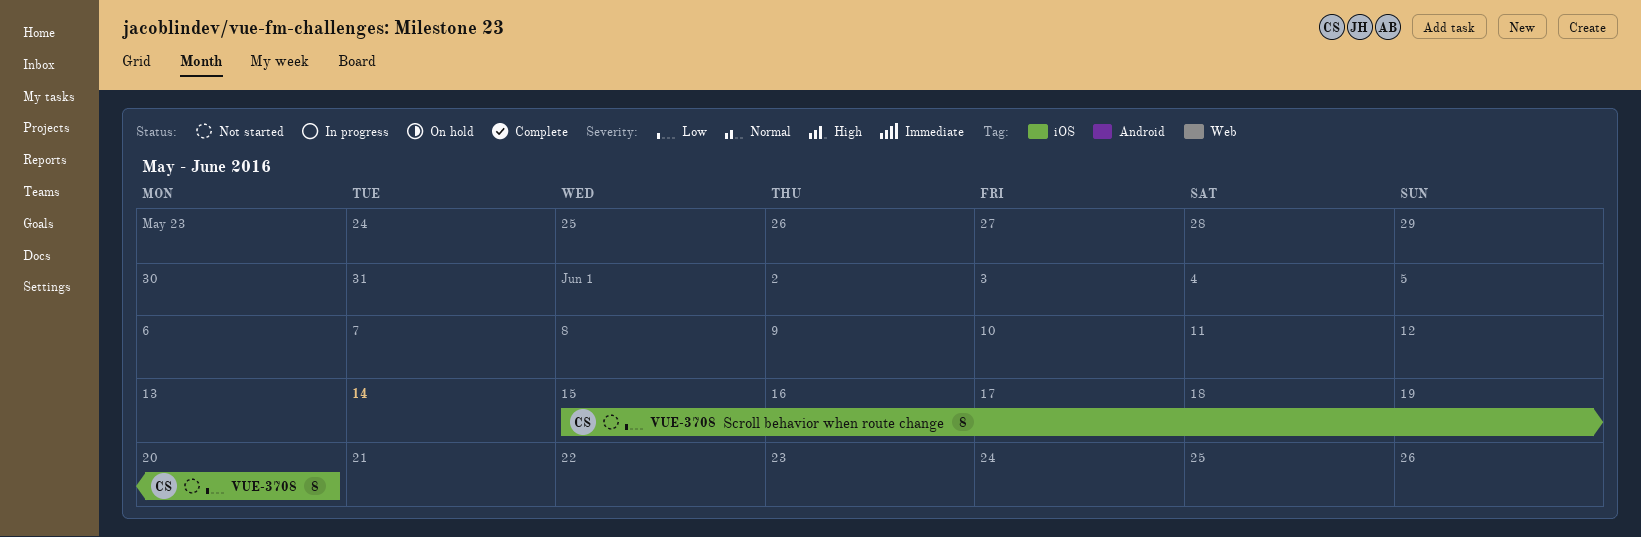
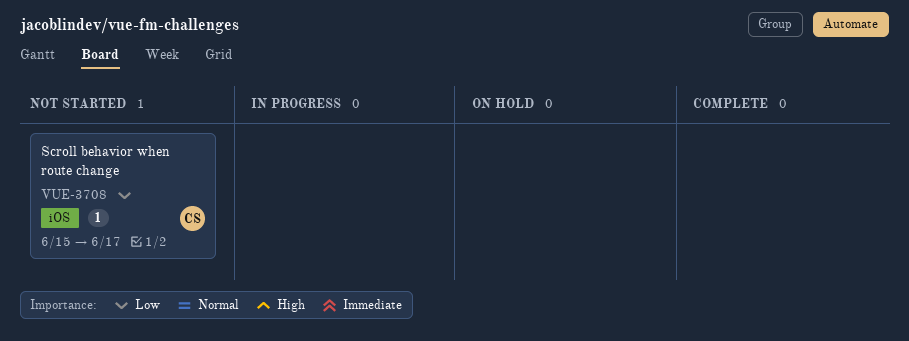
VUE-3708, estimate: 8 -> 1
VUE-3708, due: Jun 20 -> Jun 17

